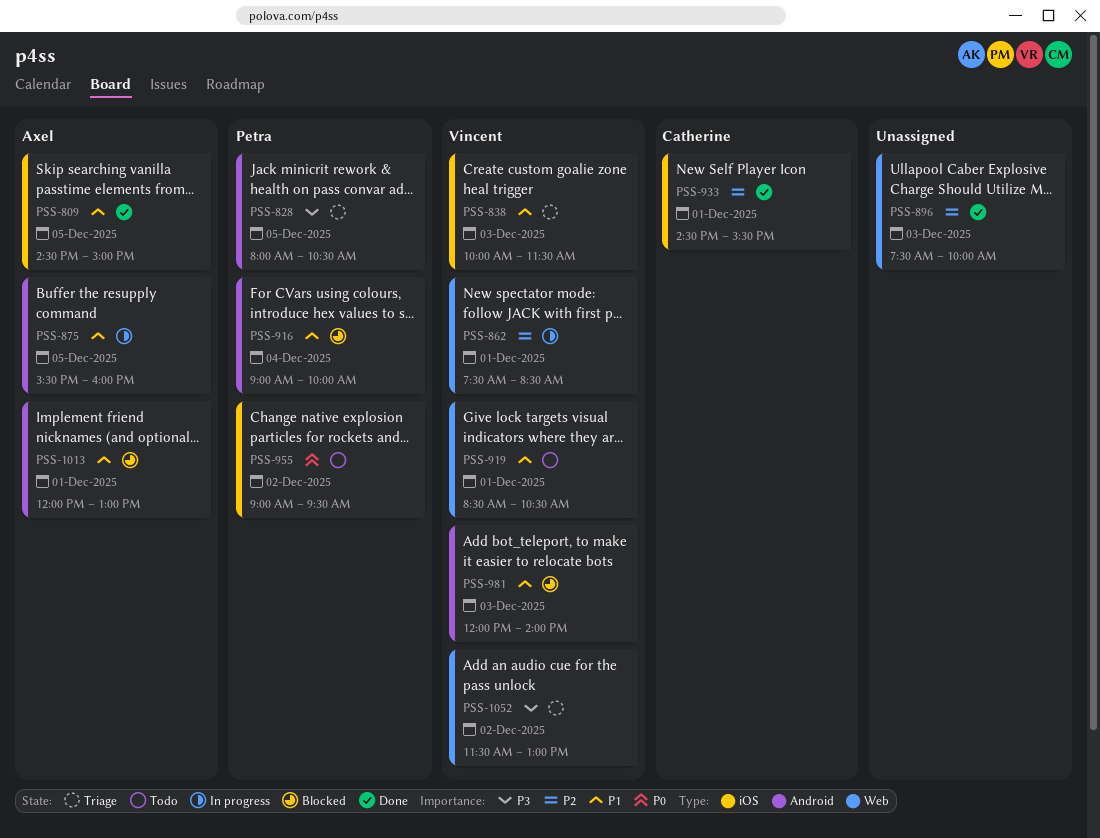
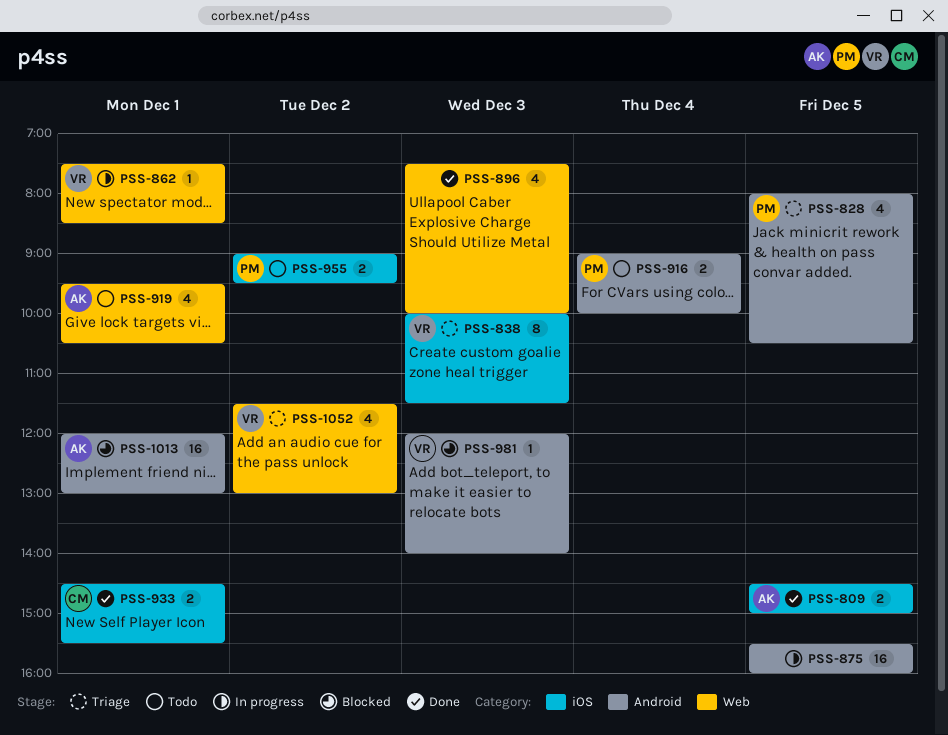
PSS-875, owner: Axel -> none
PSS-916, status: Blocked -> Todo
PSS-919, owner: Vincent -> Axel
PSS-919, begins: 08:30 -> 09:30

